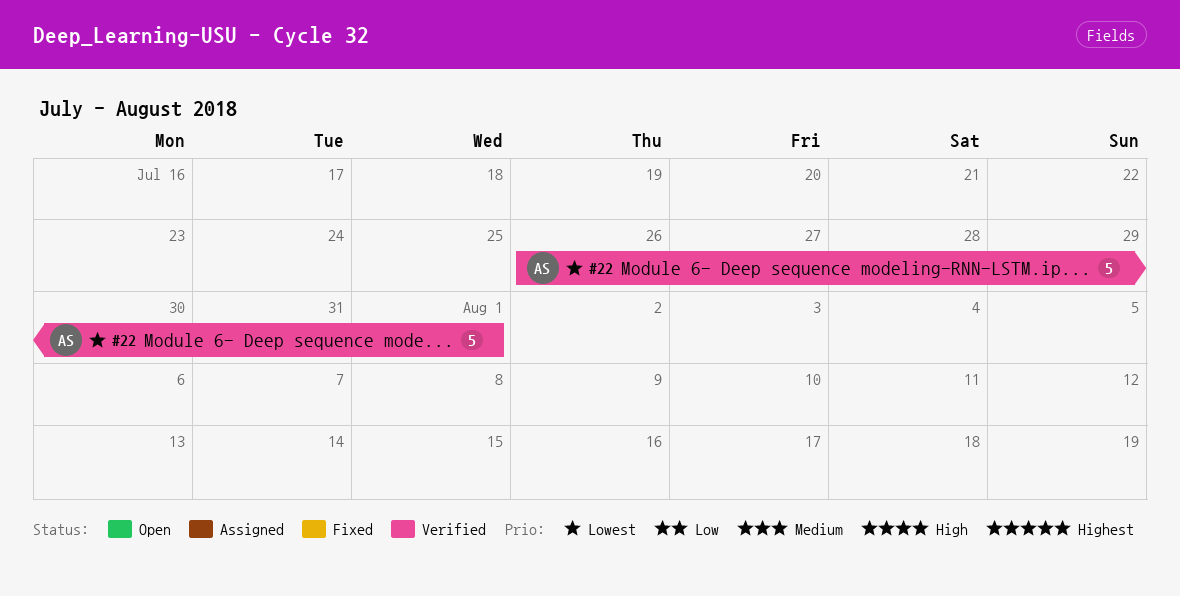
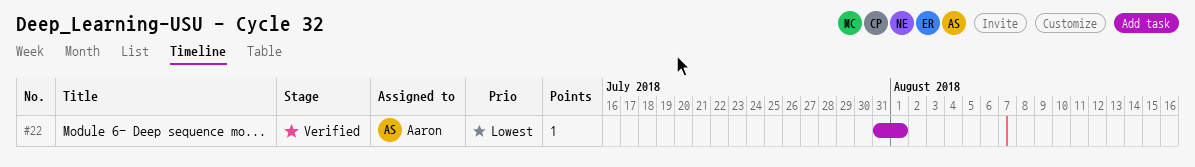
#22, estimate: 5 -> 1
#22, start: Jul 26 -> Jul 31

